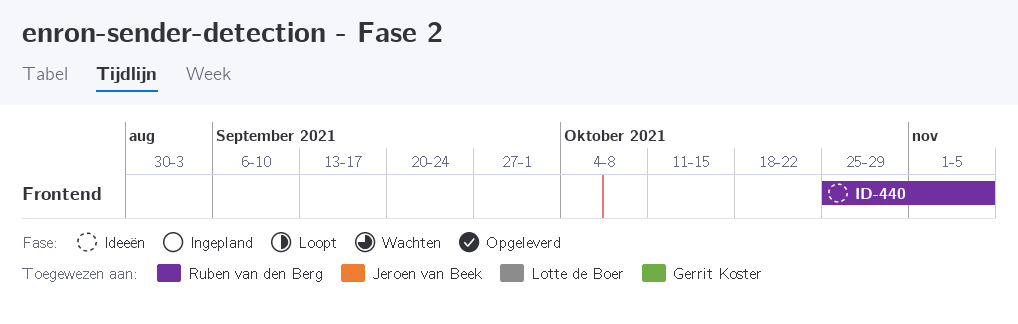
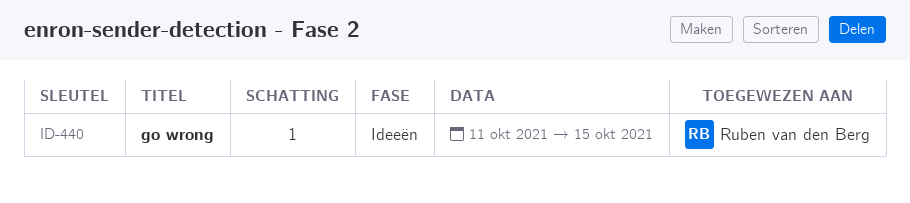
ID-440, start: Oct 25 -> Oct 11
ID-440, due: Nov 5 -> Oct 15

